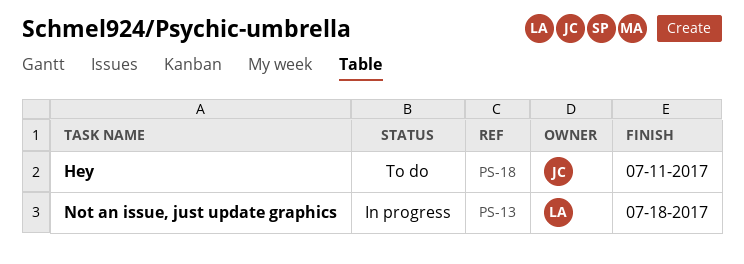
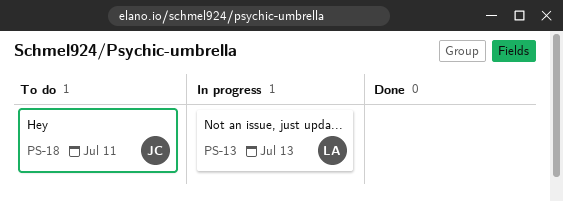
PS-13, due: Jul 18 -> Jul 13

